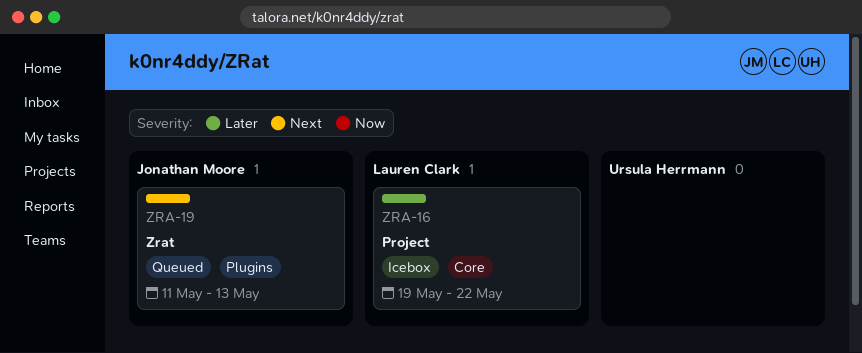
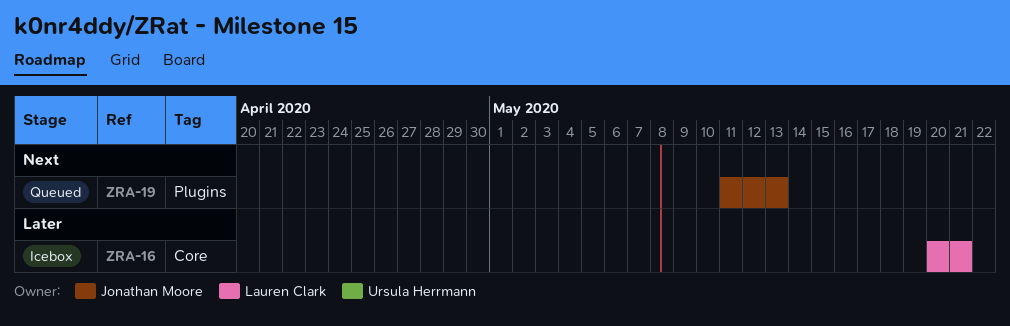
ZRA-16, start: May 19 -> May 20
ZRA-16, due: May 22 -> May 21

